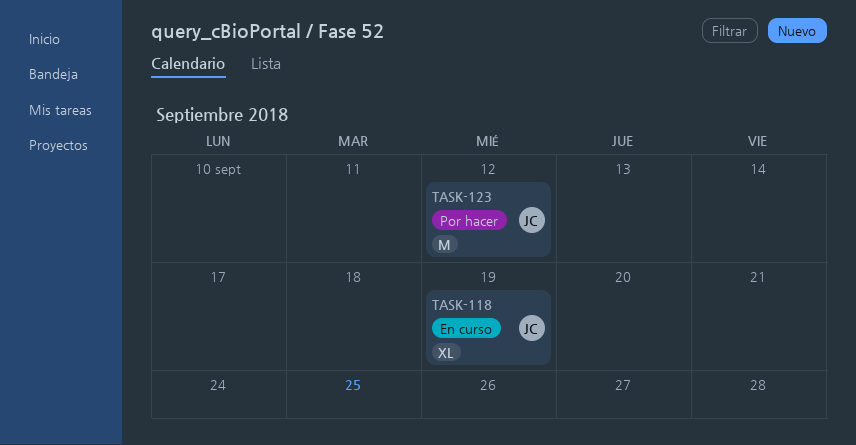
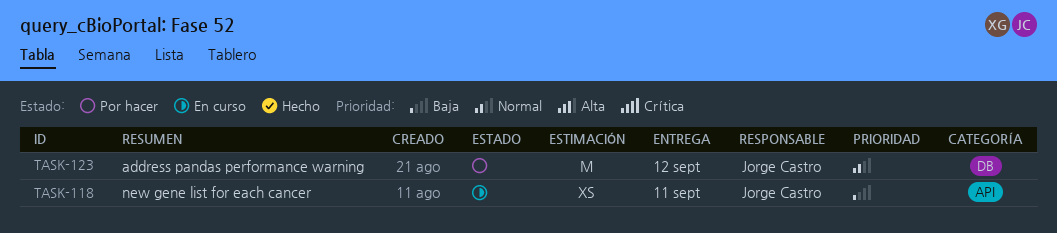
TASK-118, estimate: XL -> XS
TASK-118, due: Sep 19 -> Sep 11

